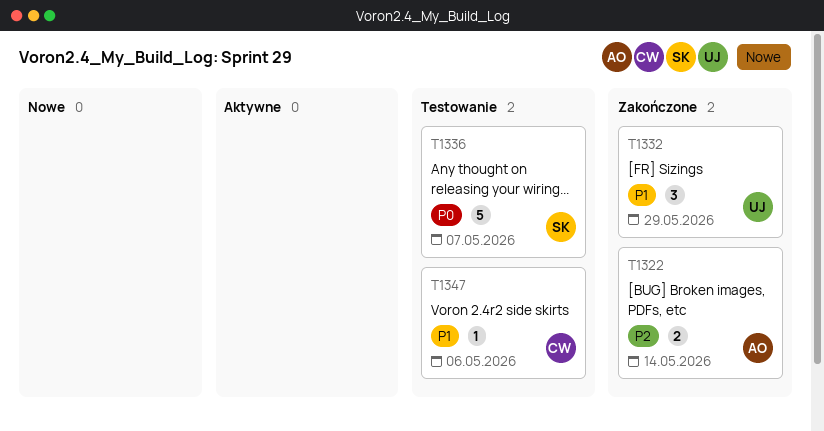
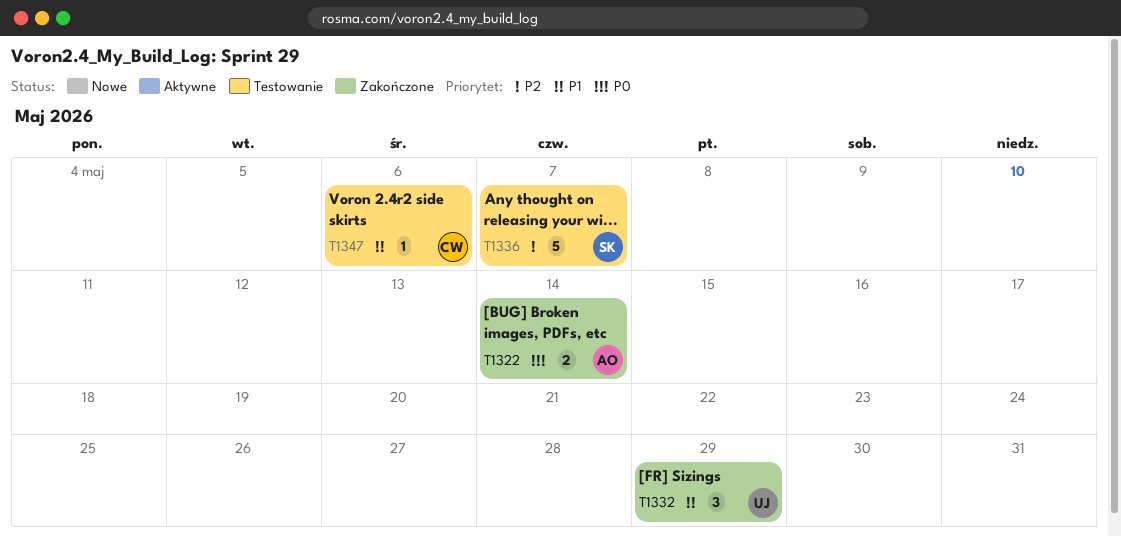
T1322, priority: P2 -> P0
T1336, priority: P0 -> P2

